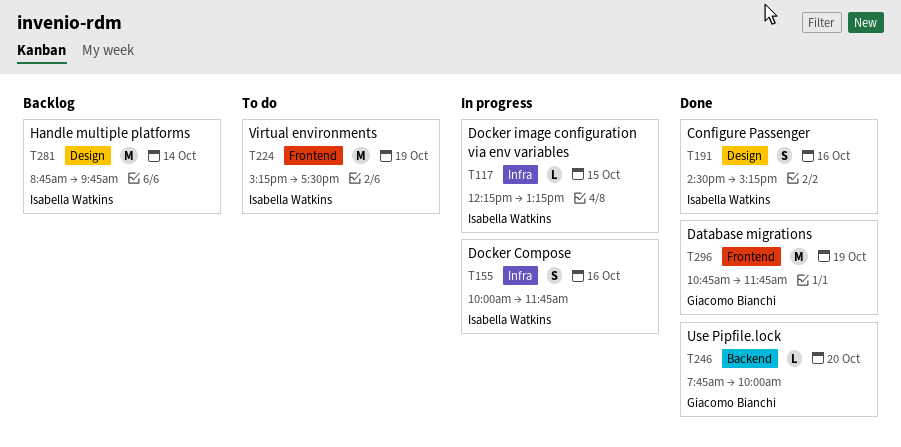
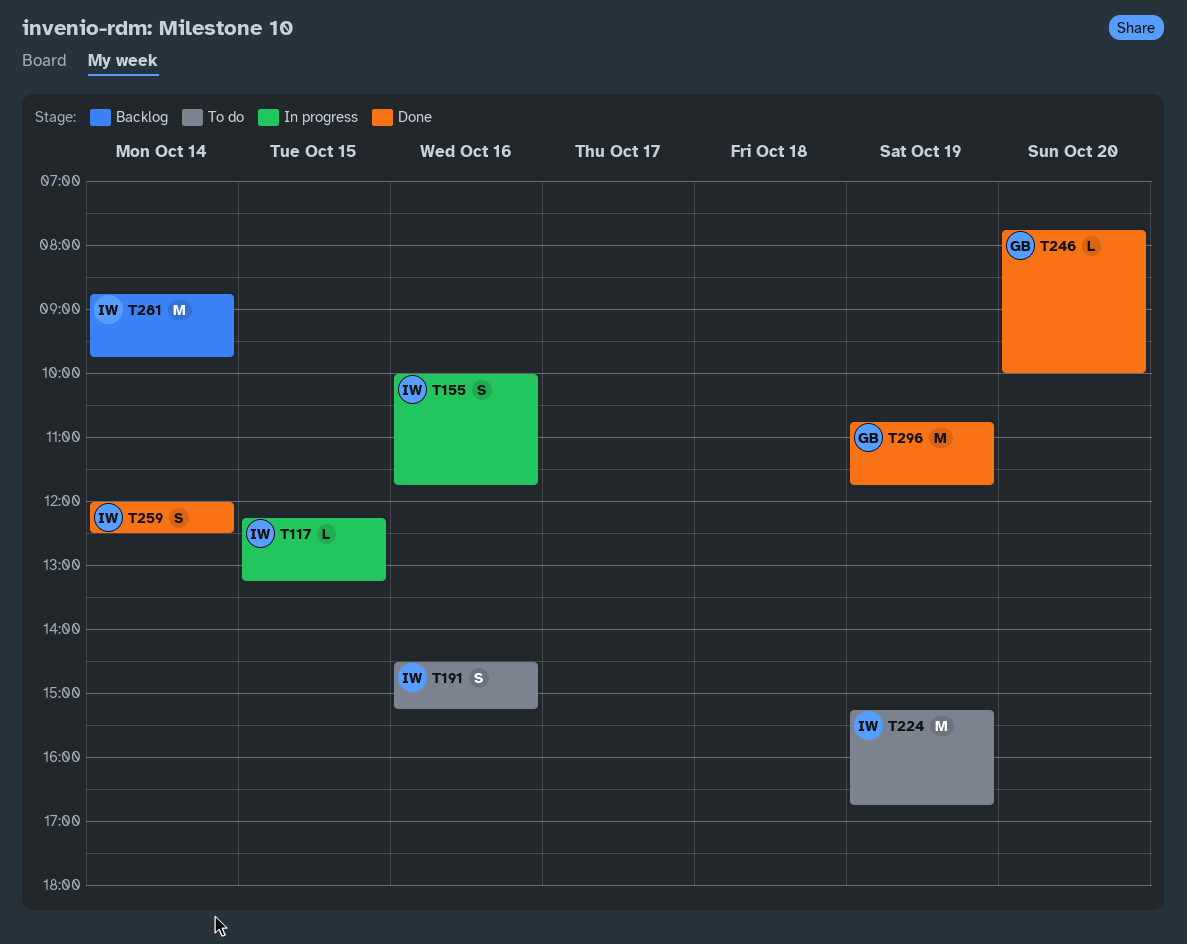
T191, status: Done -> To do
T224, ends: 17:30 -> 16:45
T259: none -> present

